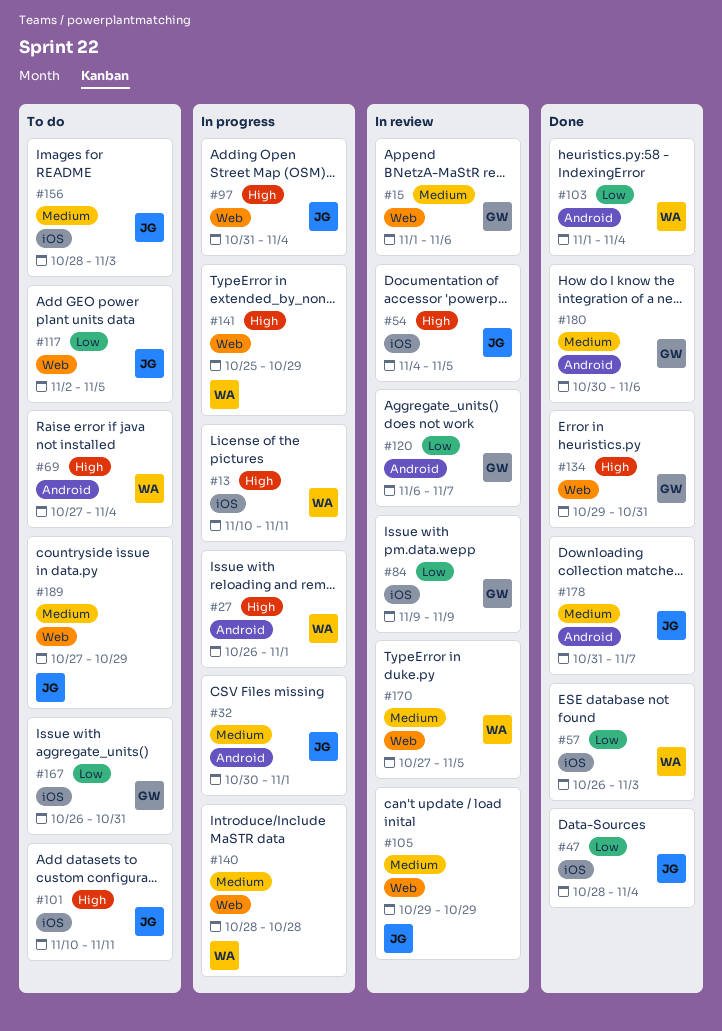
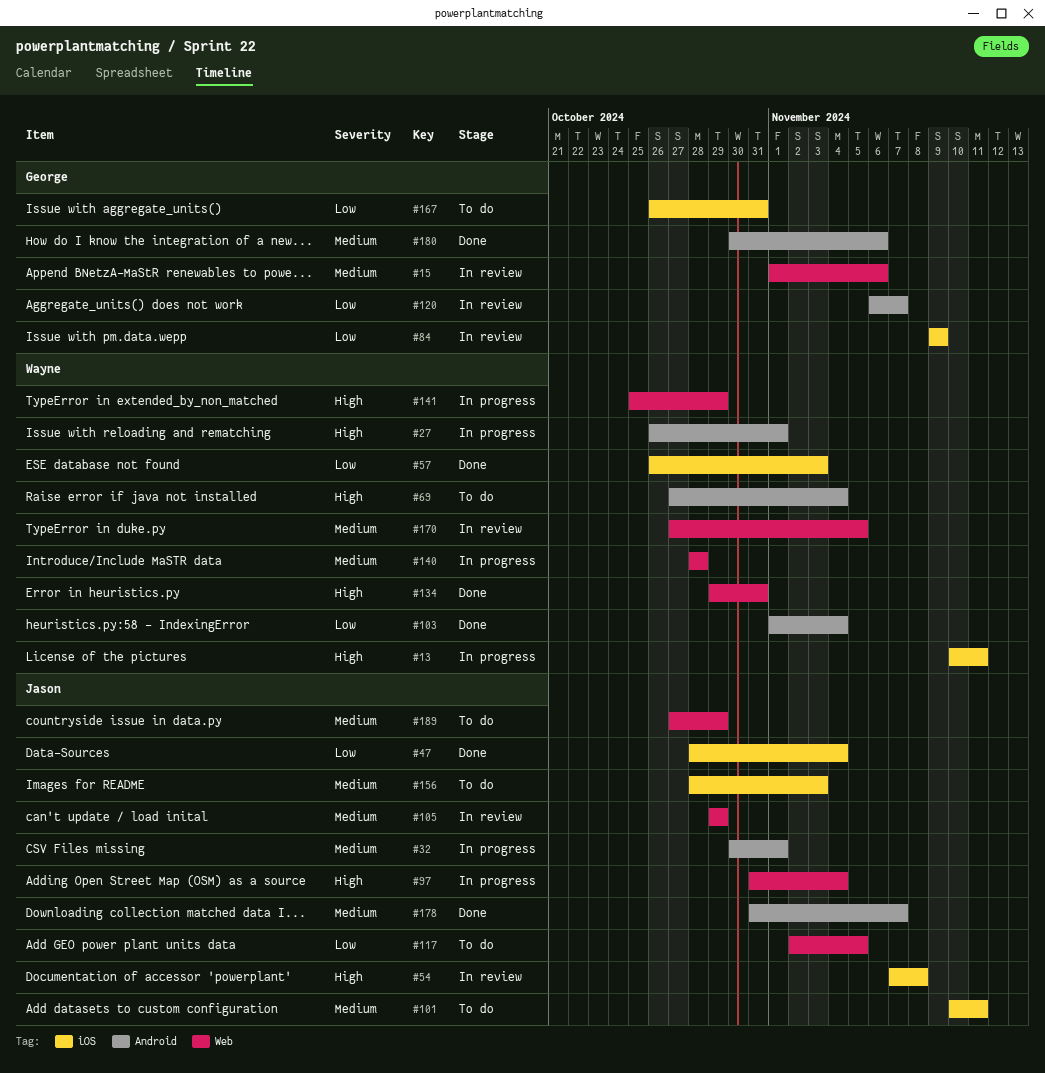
#54, start: Nov 4 -> Nov 7
#54, due: Nov 5 -> Nov 8
#101, priority: High -> Medium
#134, owner: George -> Wayne

